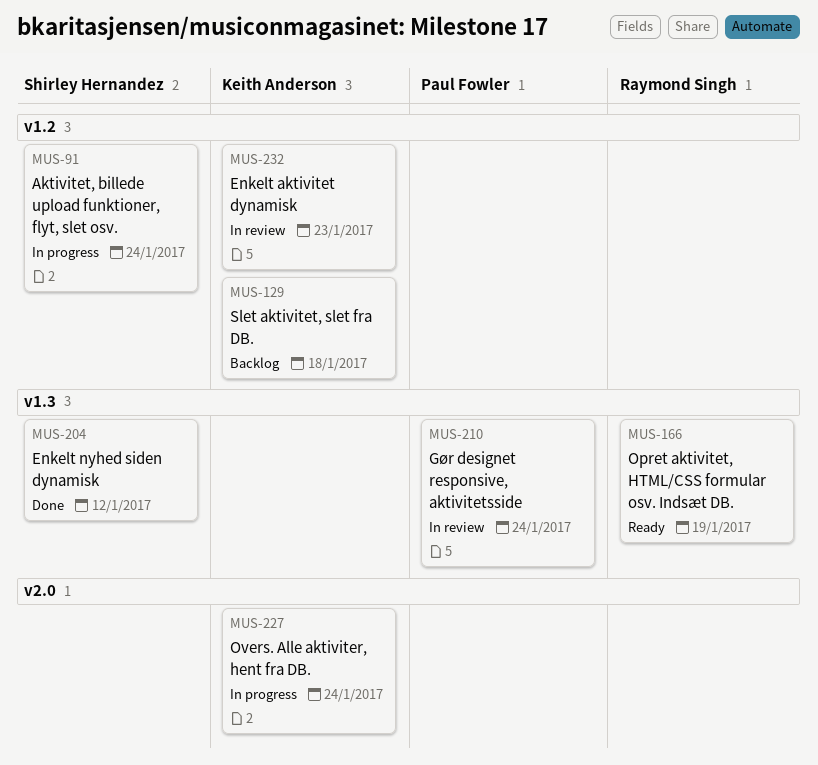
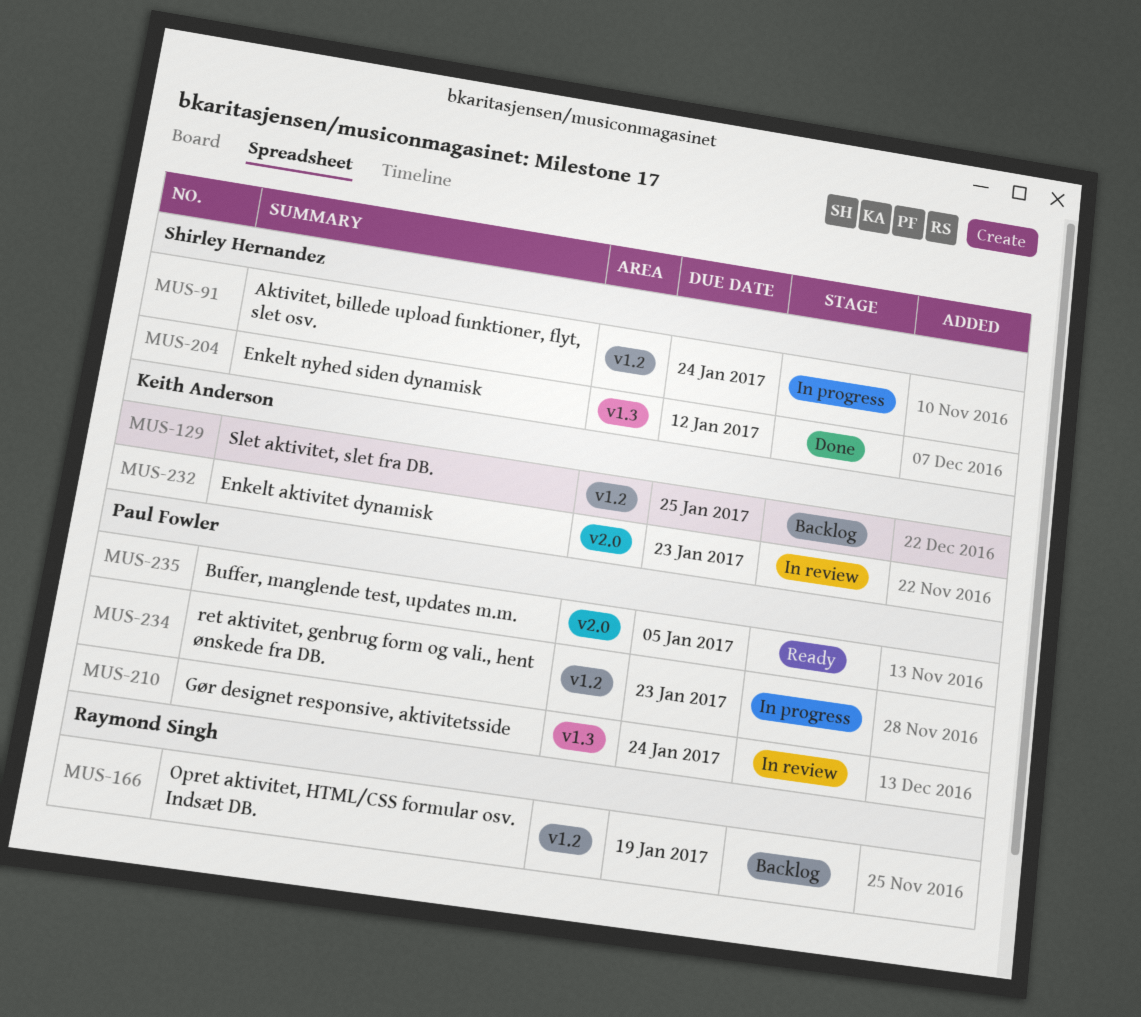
MUS-129, due: Jan 18 -> Jan 25
MUS-166, status: Ready -> Backlog
MUS-166, label: v1.3 -> v1.2
MUS-227: present -> none
MUS-232, label: v1.2 -> v2.0
MUS-234: none -> present
MUS-235: none -> present

